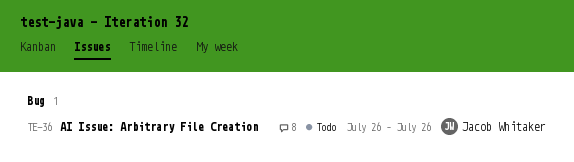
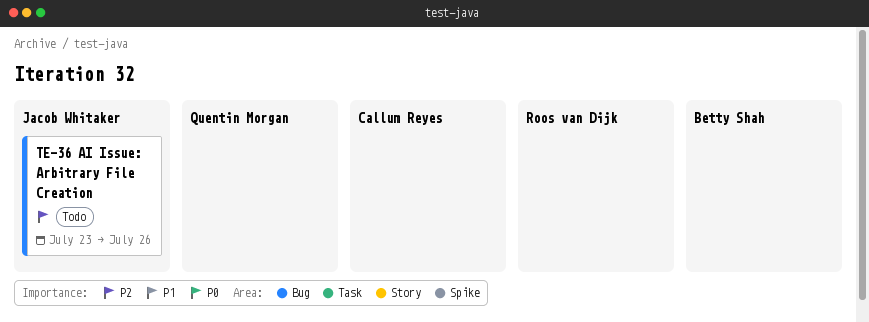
TE-36, start: Jul 26 -> Jul 23

